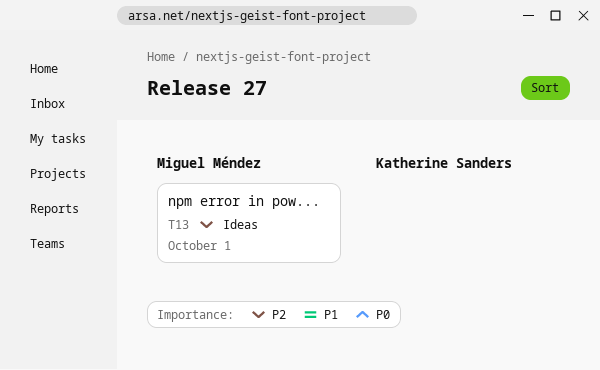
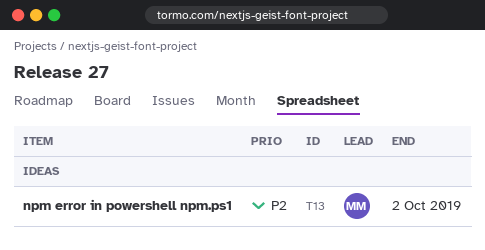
T13, due: Oct 1 -> Oct 2

